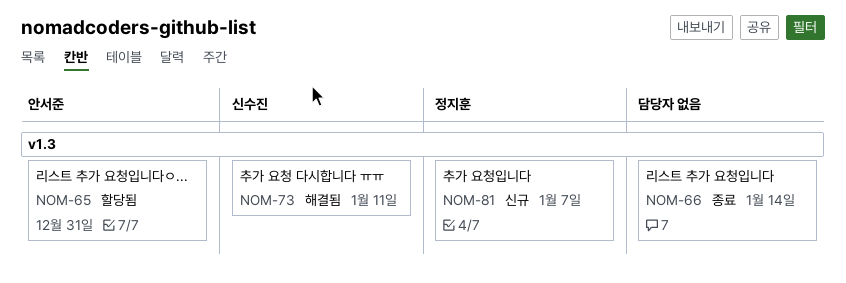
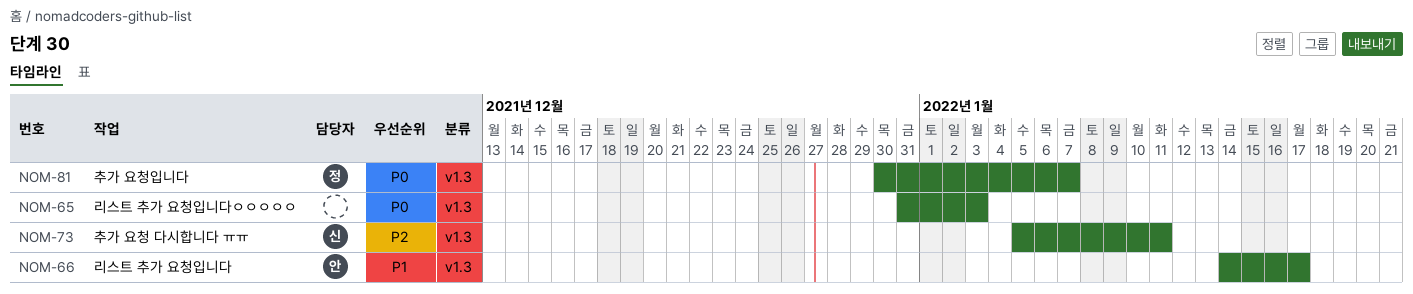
NOM-65, owner: 안서준 -> none
NOM-65, due: Dec 31 -> Jan 3
NOM-66, owner: none -> 안서준
NOM-66, due: Jan 14 -> Jan 17

